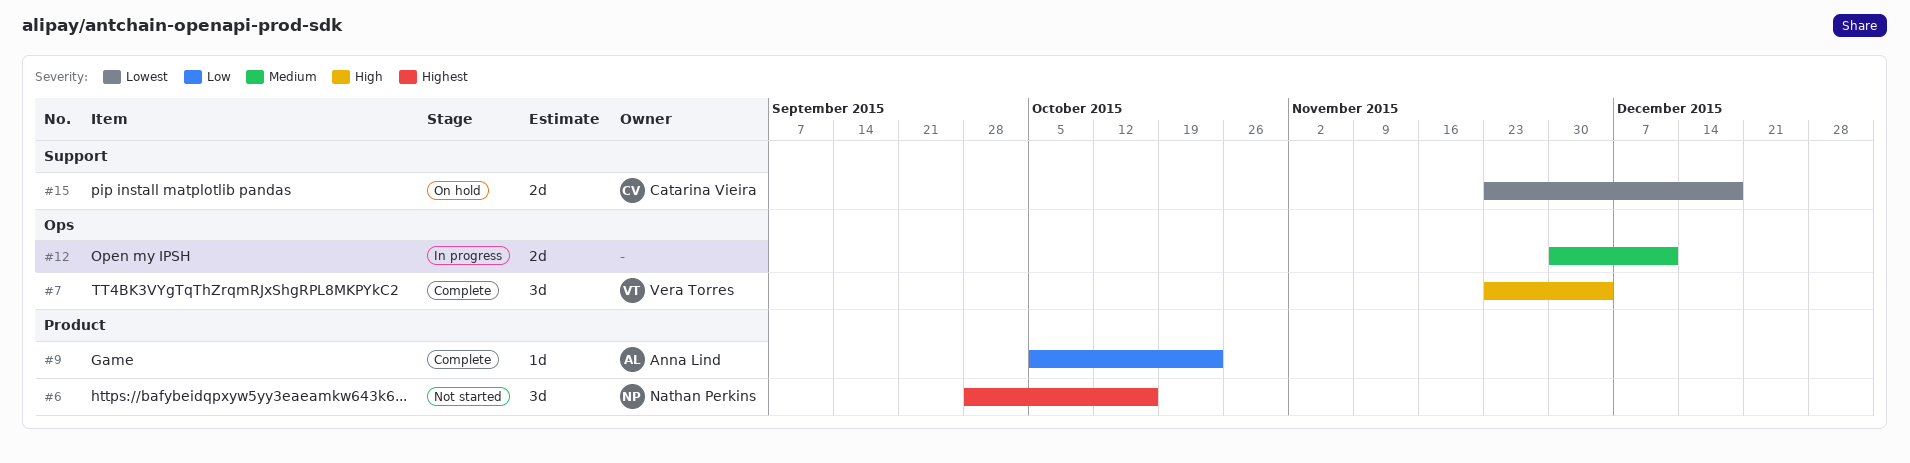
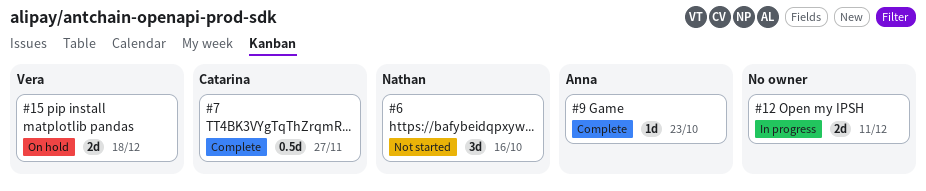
#7, owner: Vera Torres -> Catarina Vieira
#7, estimate: 3d -> 0.5d
#7, due: Dec 4 -> Nov 27
#15, owner: Catarina Vieira -> Vera Torres

